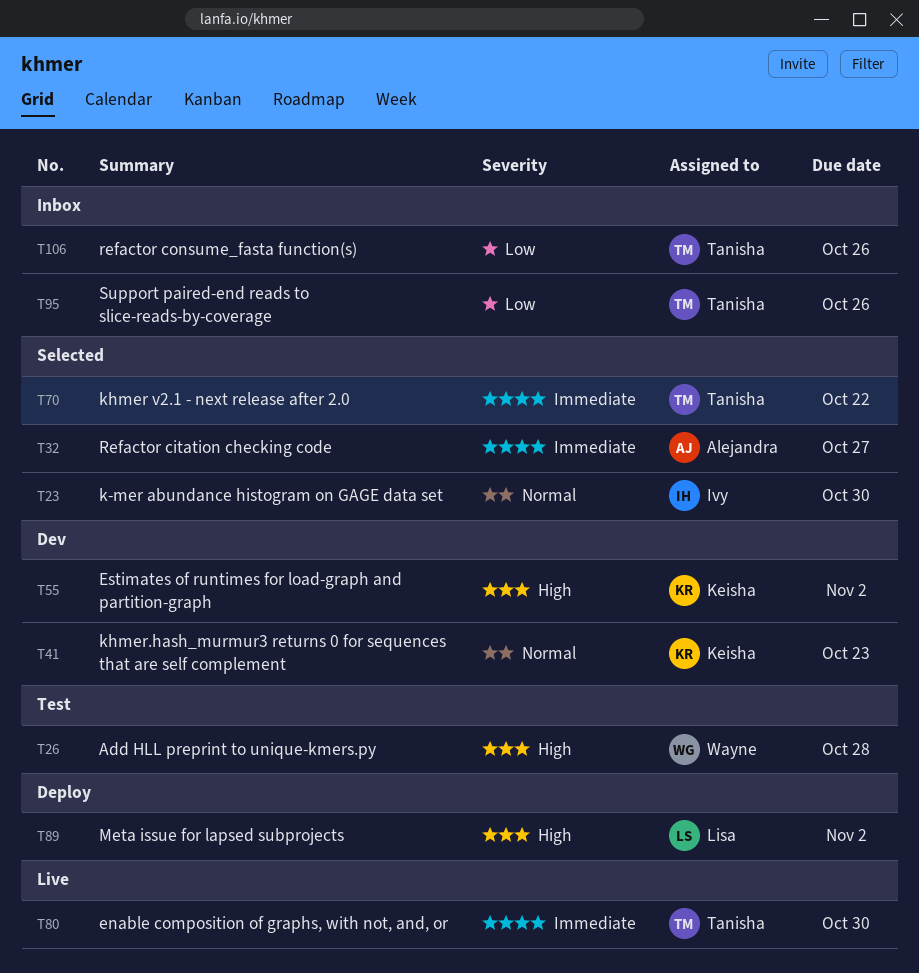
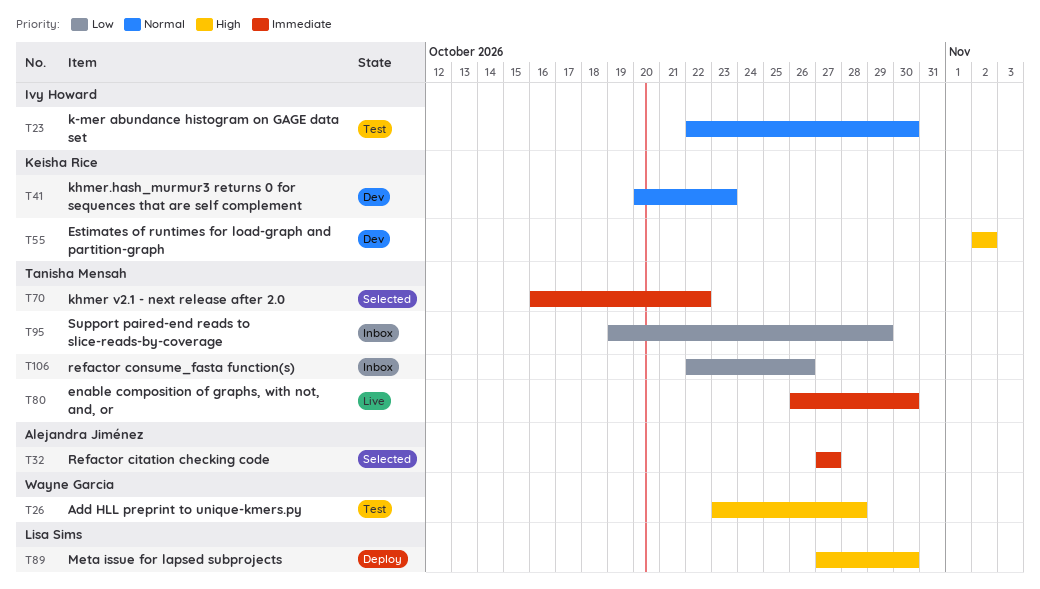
T23, status: Selected -> Test
T89, due: Nov 2 -> Oct 30
T95, due: Oct 26 -> Oct 29

